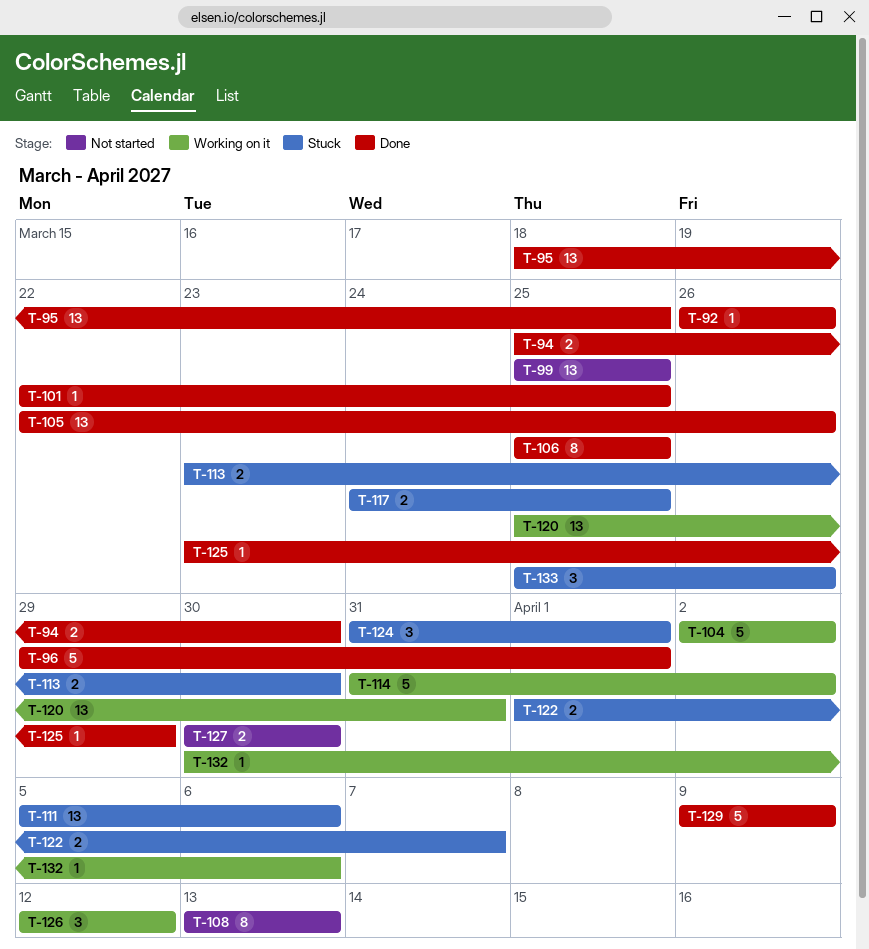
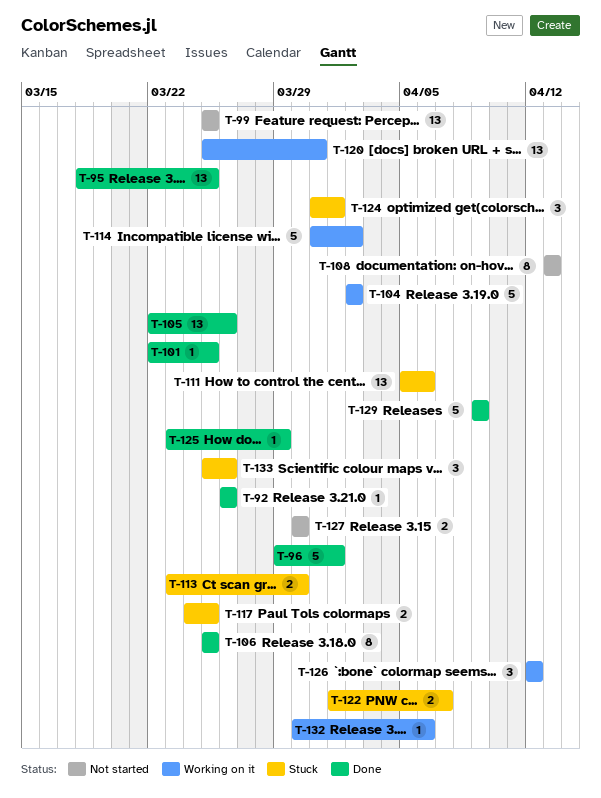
T-94: present -> none

